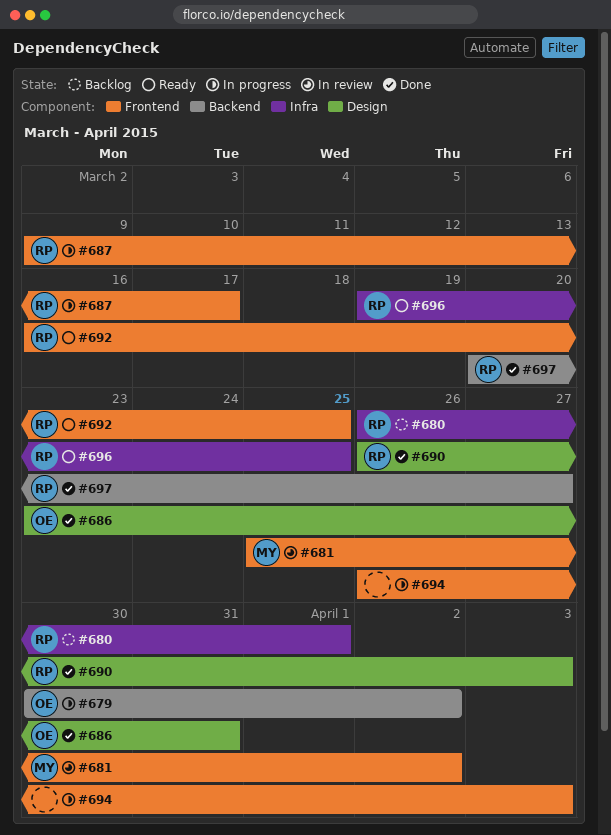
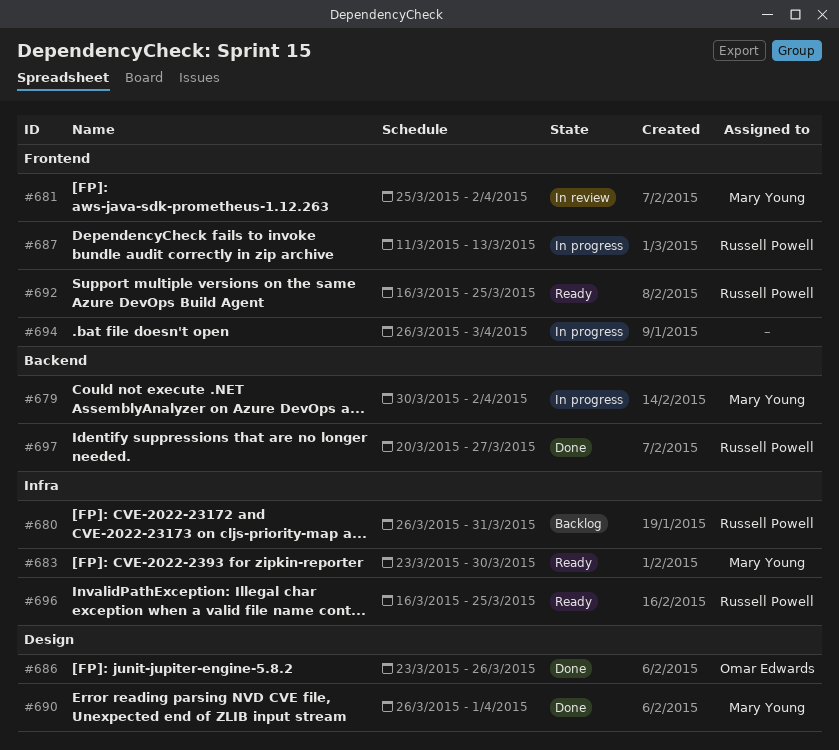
#679, owner: Omar Edwards -> Mary Young
#680, due: Apr 1 -> Mar 31
#683: none -> present
#686, due: Mar 31 -> Mar 26
#687, start: Mar 9 -> Mar 11
#687, due: Mar 17 -> Mar 13
#690, owner: Russell Powell -> Mary Young
#690, due: Apr 3 -> Apr 1
#696, start: Mar 19 -> Mar 16

